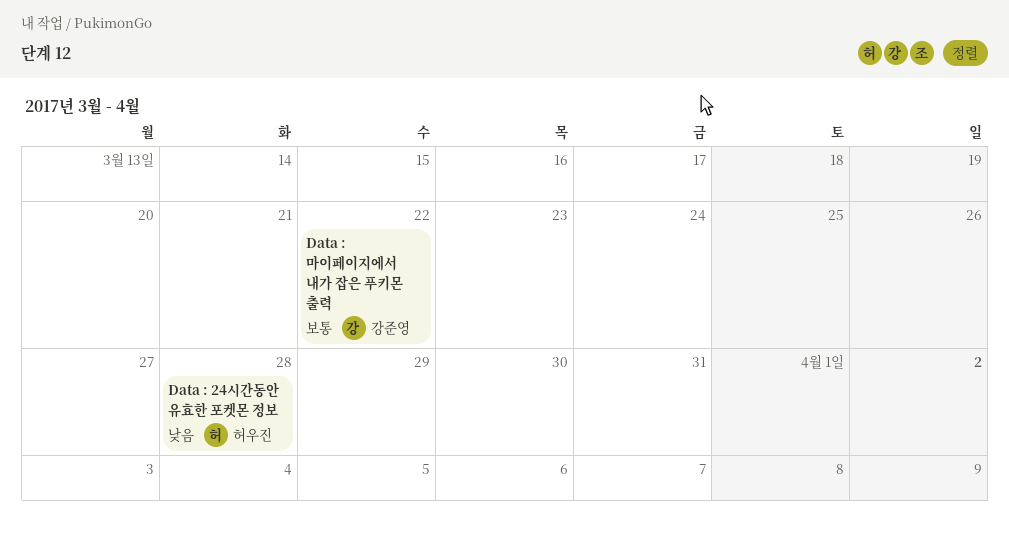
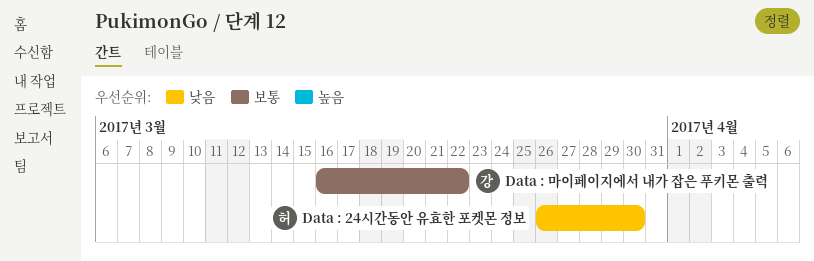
Data : 24시간동안 유효한 포켓몬 정보, due: Mar 28 -> Mar 30

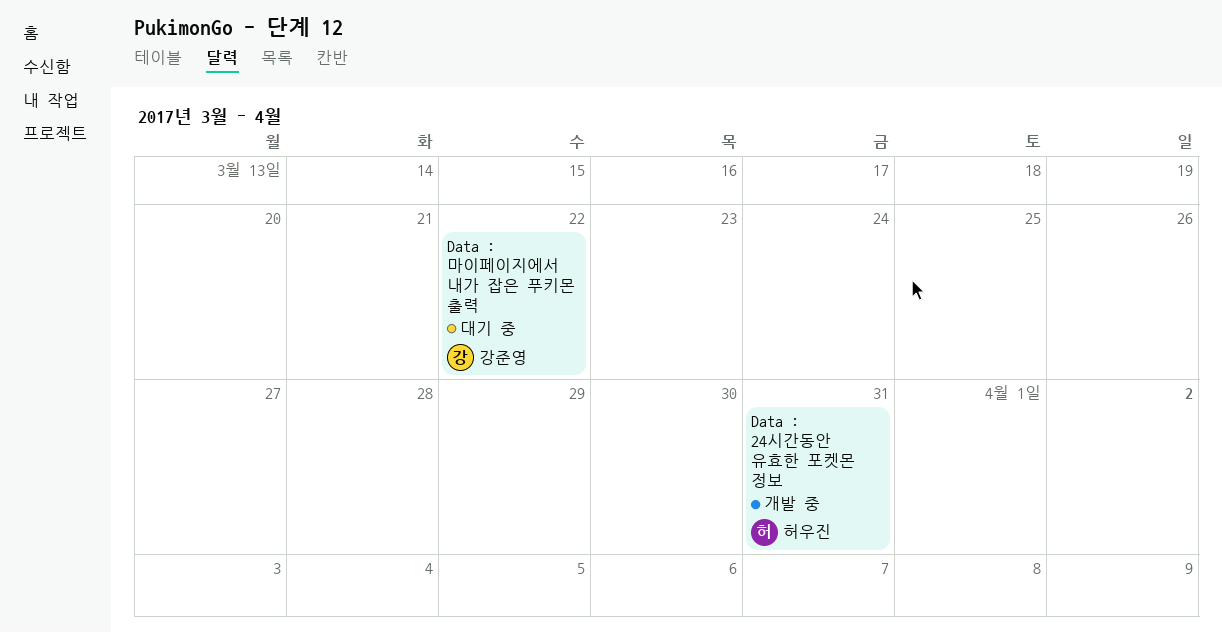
Data : 24시간동안 유효한 포켓몬 정보, due: Mar 30 -> Mar 31

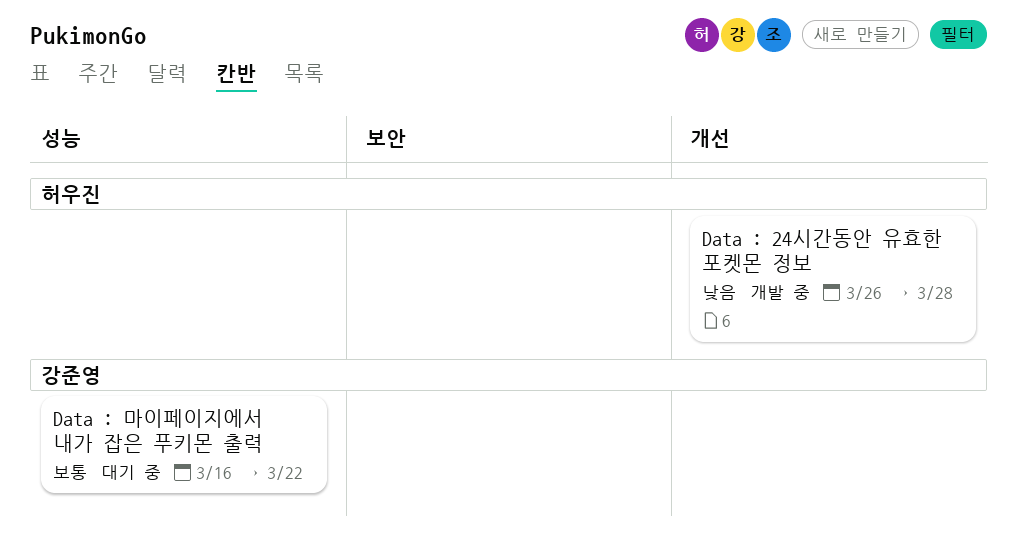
Data : 24시간동안 유효한 포켓몬 정보, due: Mar 31 -> Mar 28

